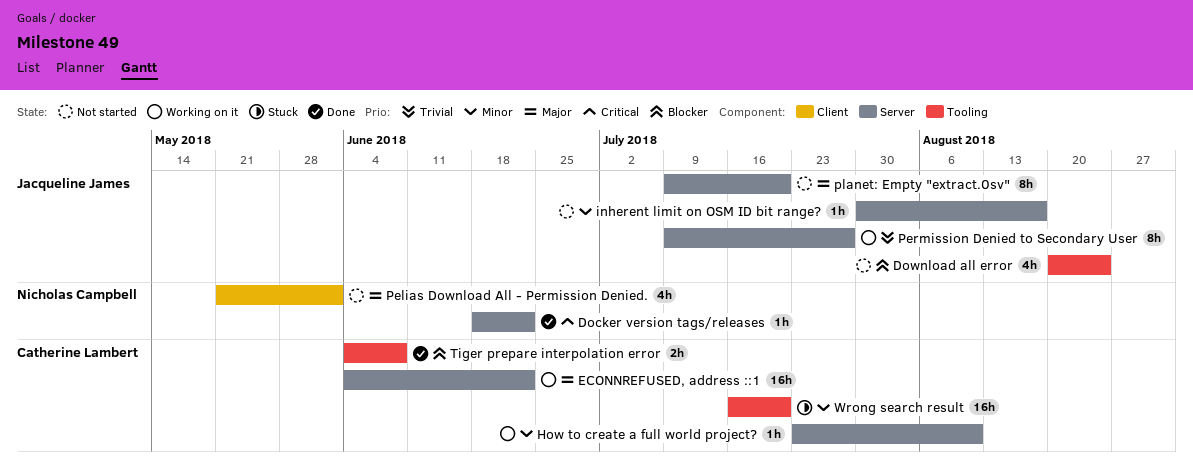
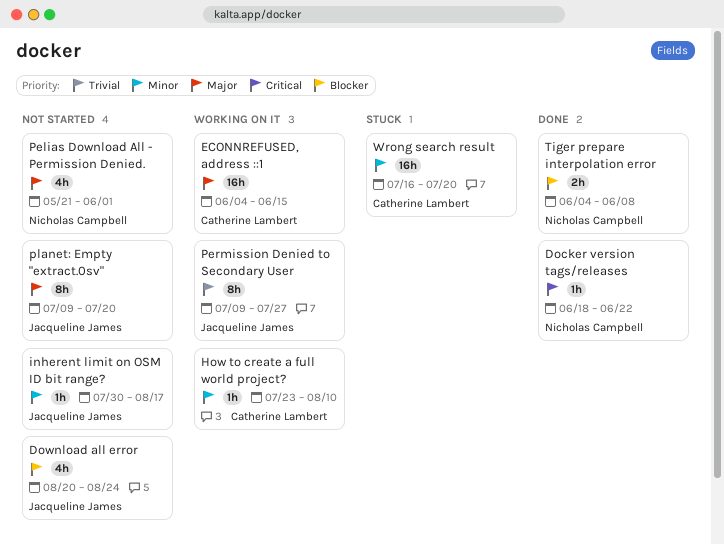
ECONNREFUSED, address ::1, due: Jun 22 -> Jun 15
Tiger prepare interpolation error, owner: Catherine Lambert -> Nicholas Campbell

